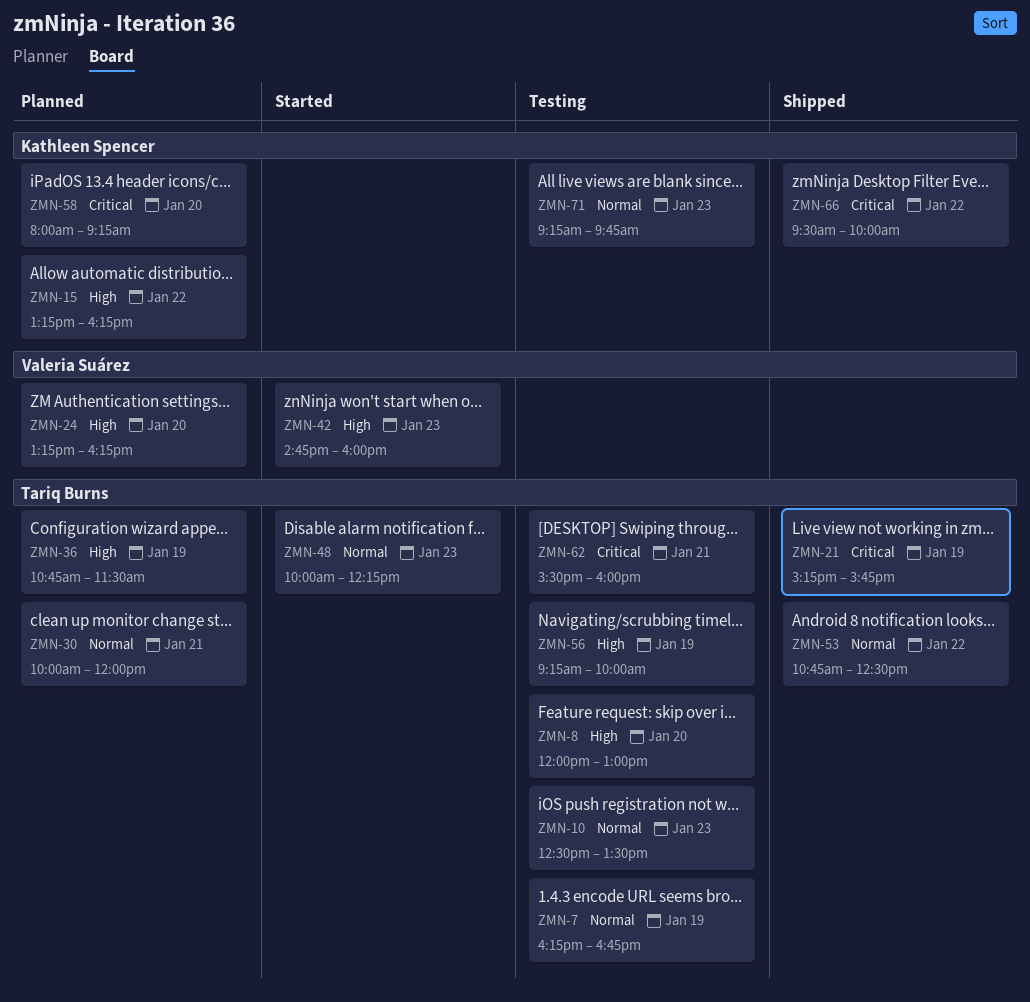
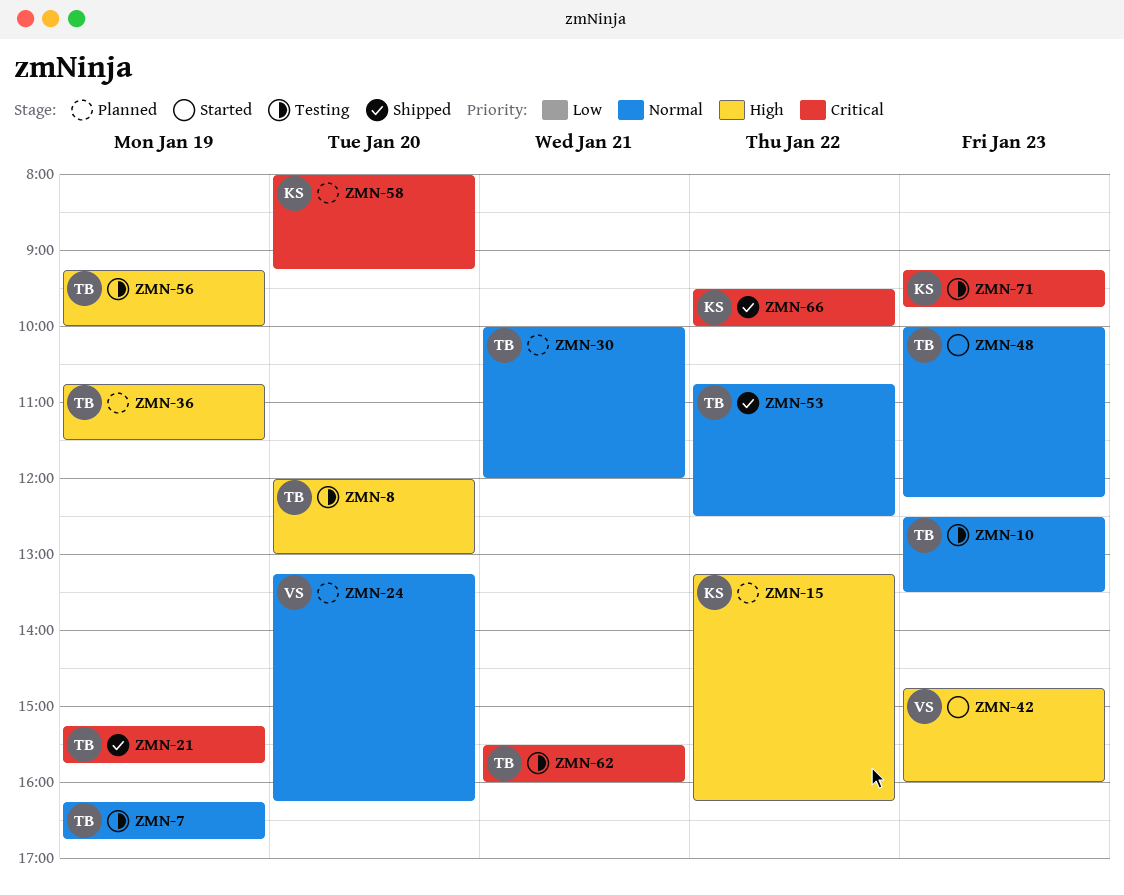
ZMN-24, priority: High -> Normal
ZMN-71, priority: Normal -> Critical

